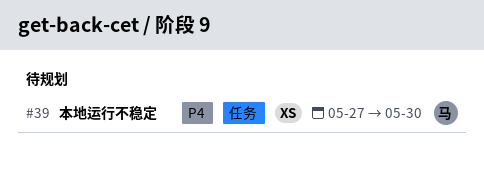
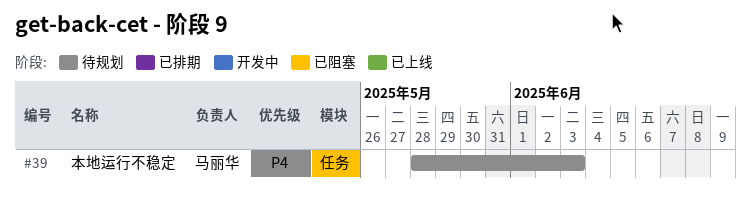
#39, start: May 27 -> May 28
#39, due: May 30 -> Jun 3

